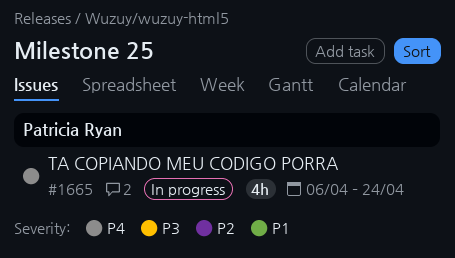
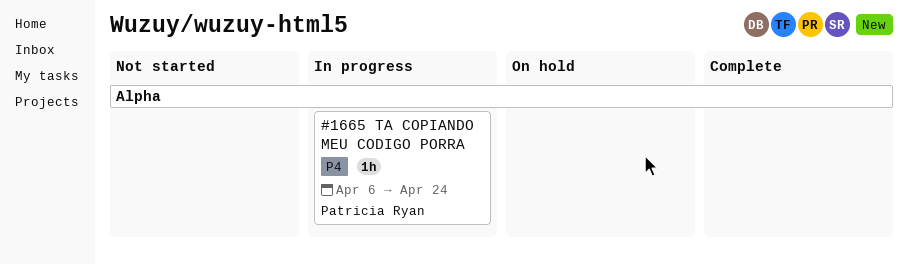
#1665, estimate: 4h -> 1h

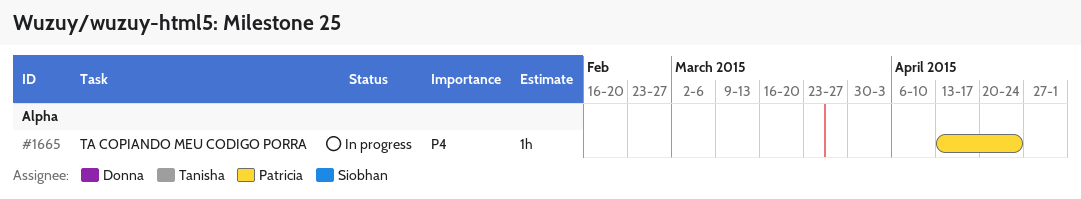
#1665, start: Apr 6 -> Apr 13

